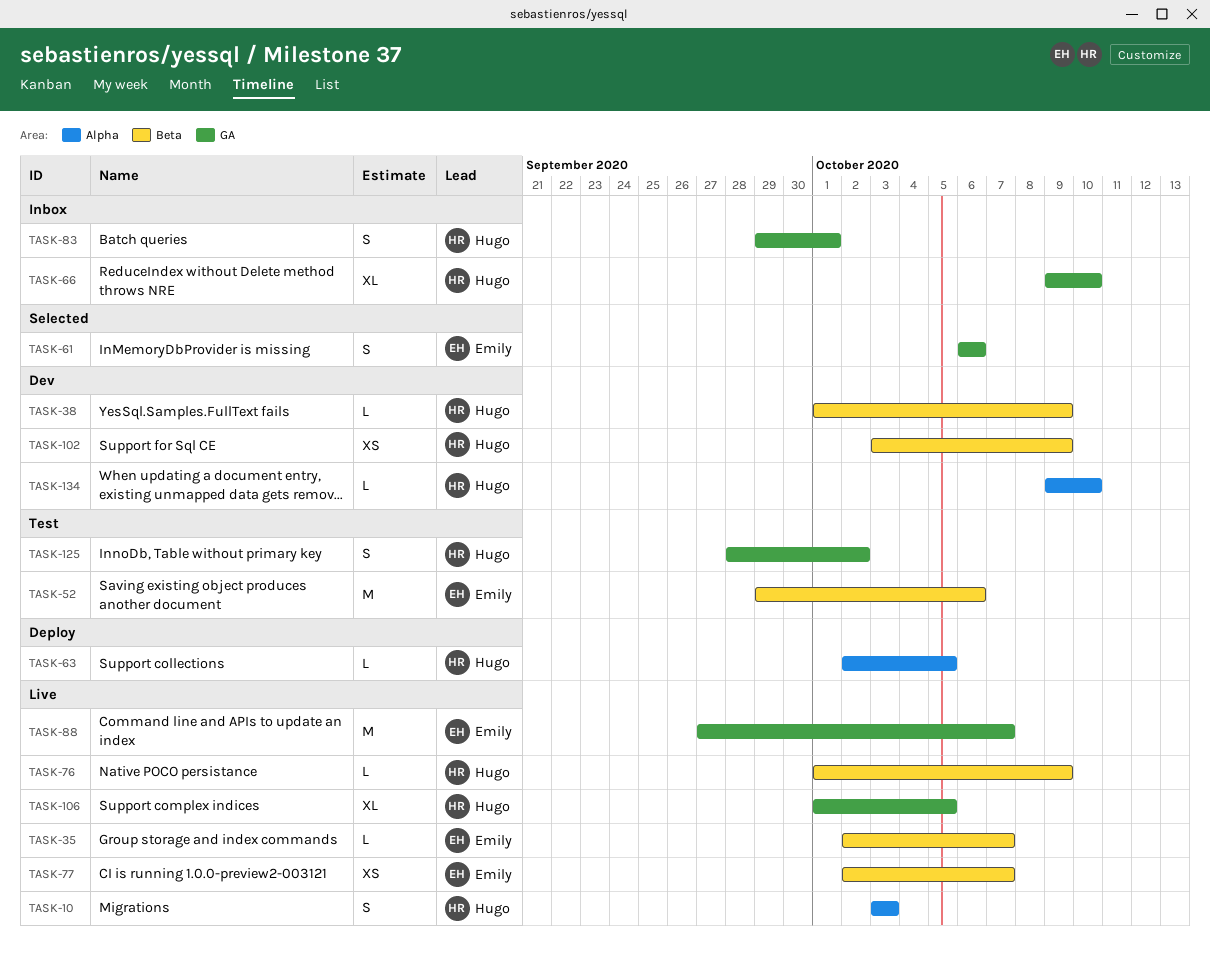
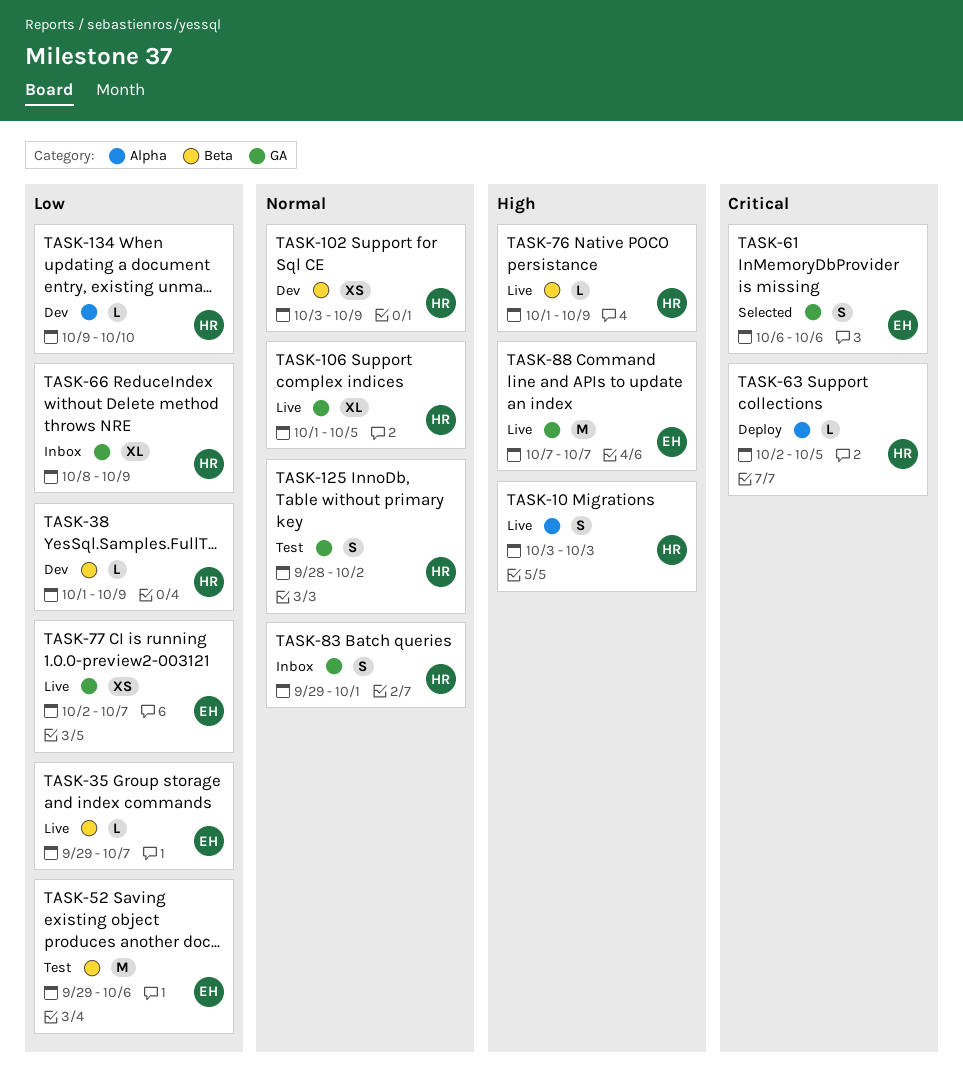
TASK-35, start: Oct 2 -> Sep 29
TASK-66, start: Oct 9 -> Oct 8
TASK-66, due: Oct 10 -> Oct 9
TASK-77, label: Beta -> GA
TASK-88, start: Sep 27 -> Oct 7

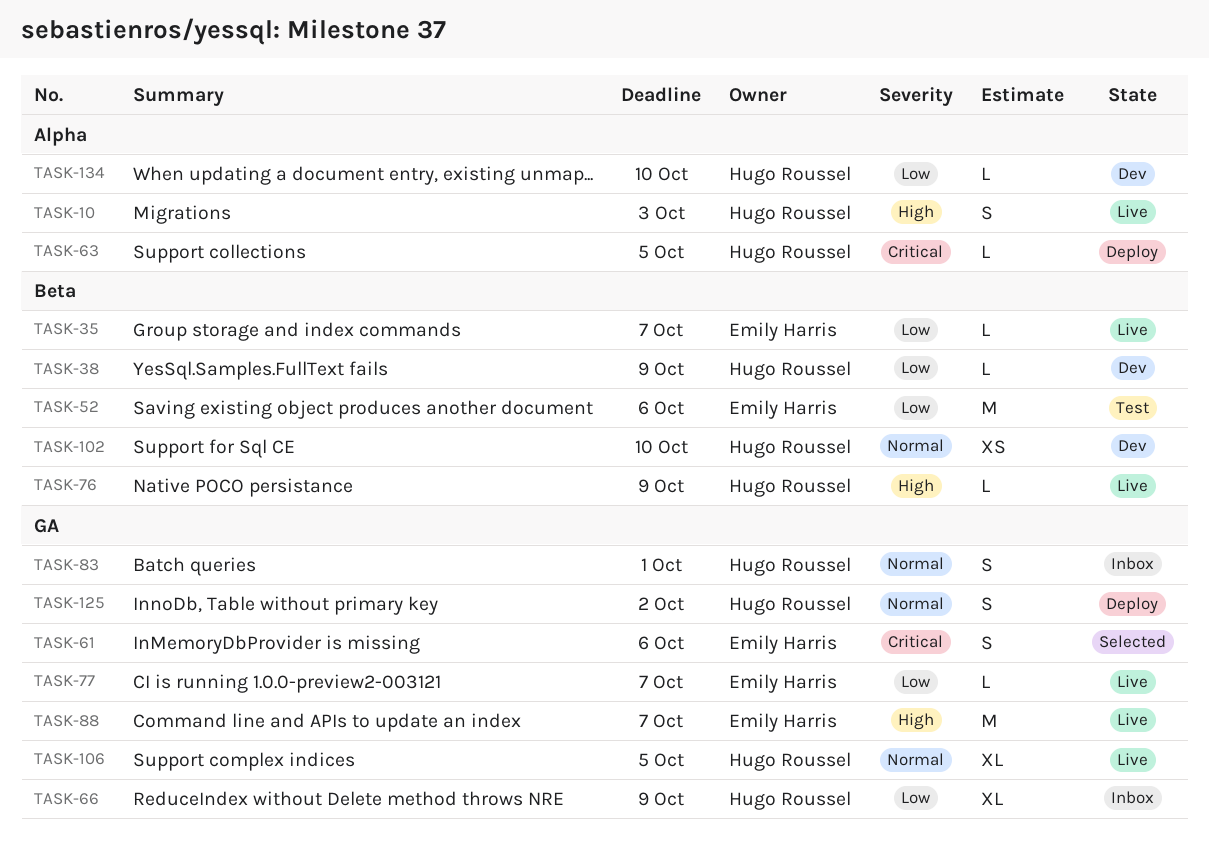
TASK-77, estimate: XS -> L
TASK-102, due: Oct 9 -> Oct 10
TASK-125, status: Test -> Deploy

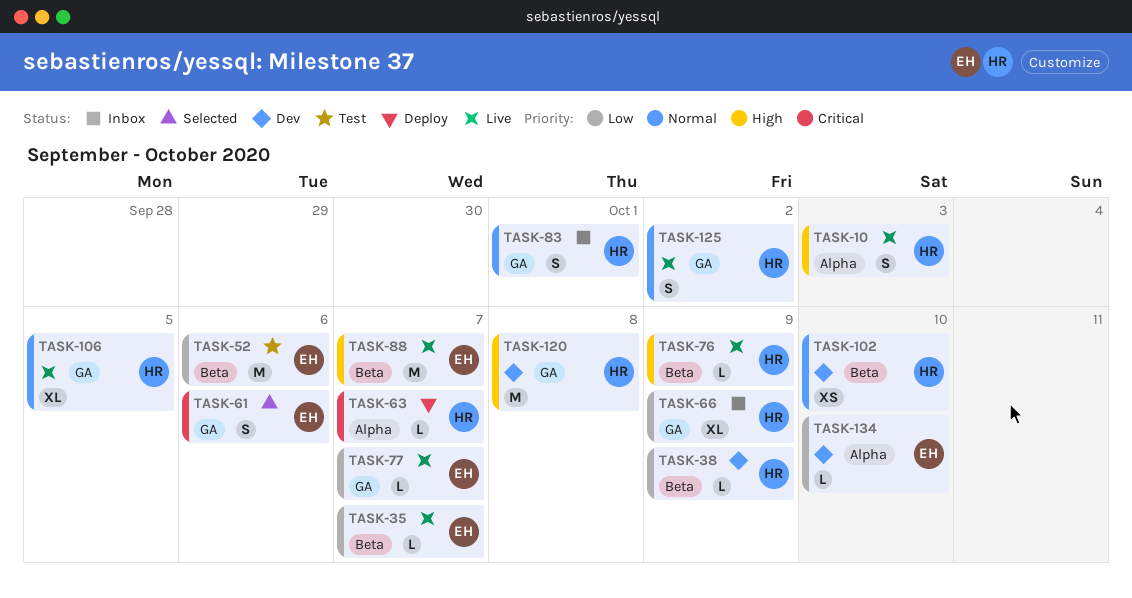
TASK-63, due: Oct 5 -> Oct 7
TASK-88, label: GA -> Beta
TASK-120: none -> present
TASK-125, status: Deploy -> Live
TASK-134, owner: Hugo Roussel -> Emily Harris

